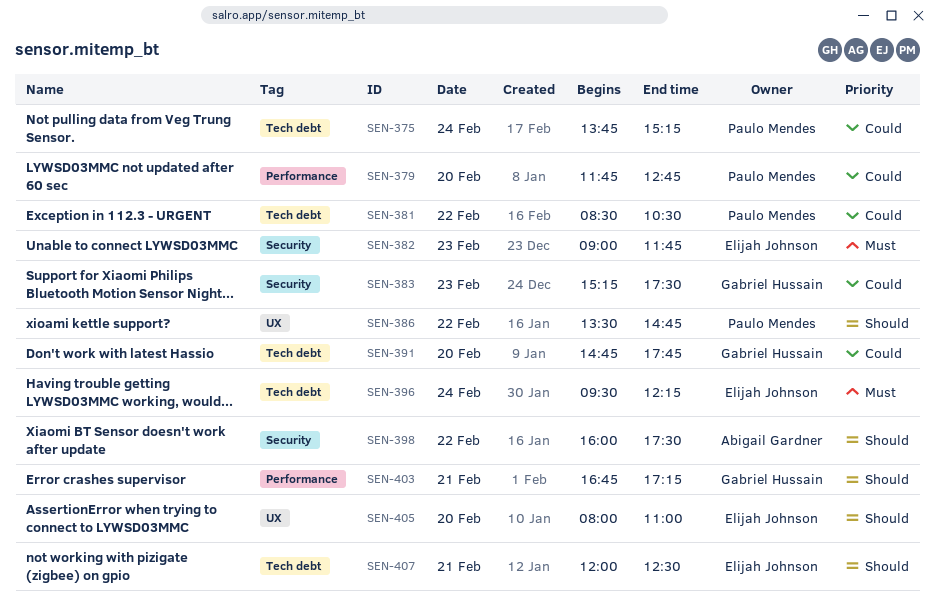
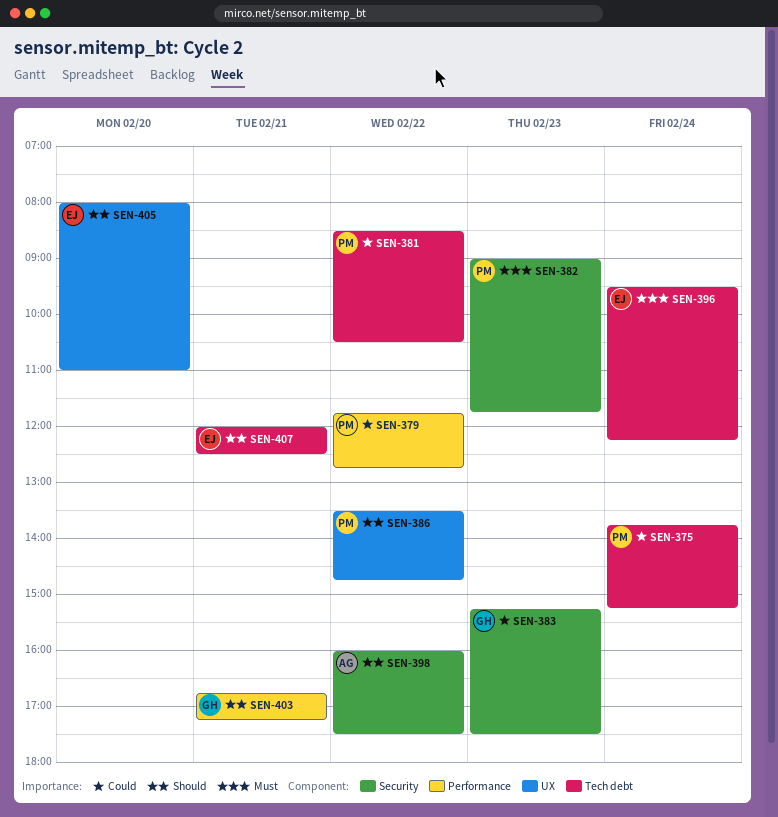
SEN-379, day: Feb 20 -> Feb 22
SEN-382, owner: Elijah Johnson -> Paulo Mendes
SEN-391: present -> none

